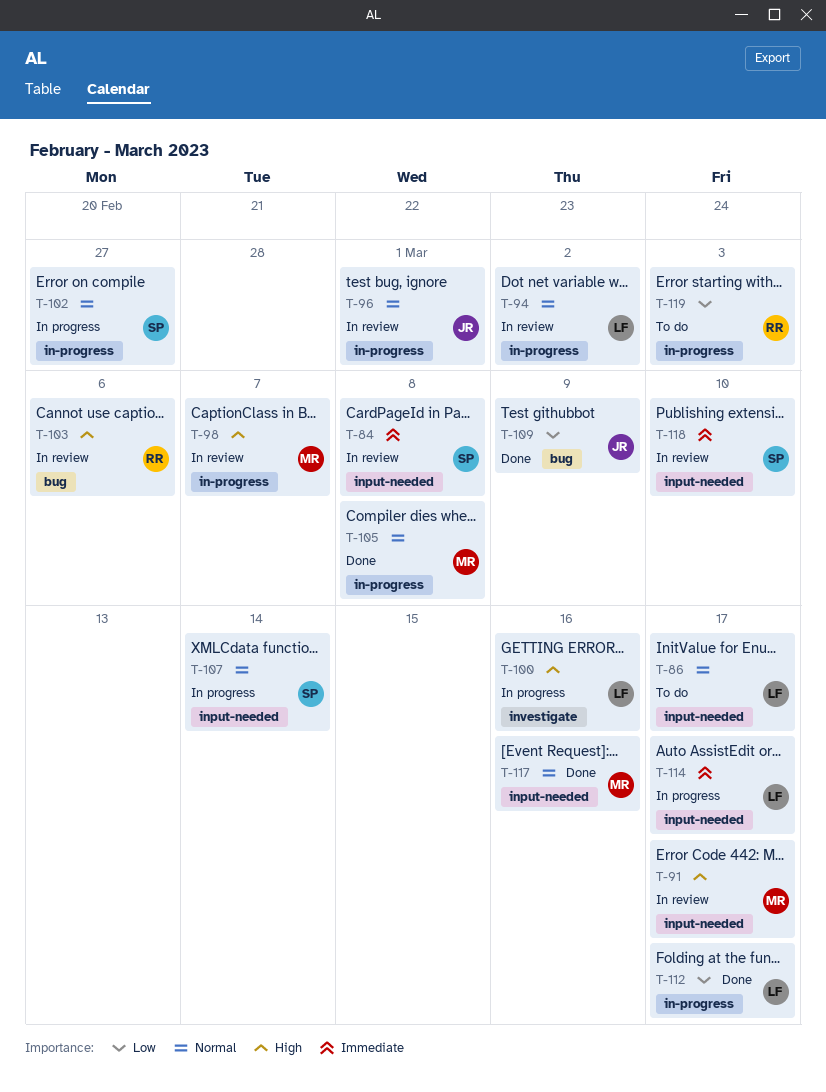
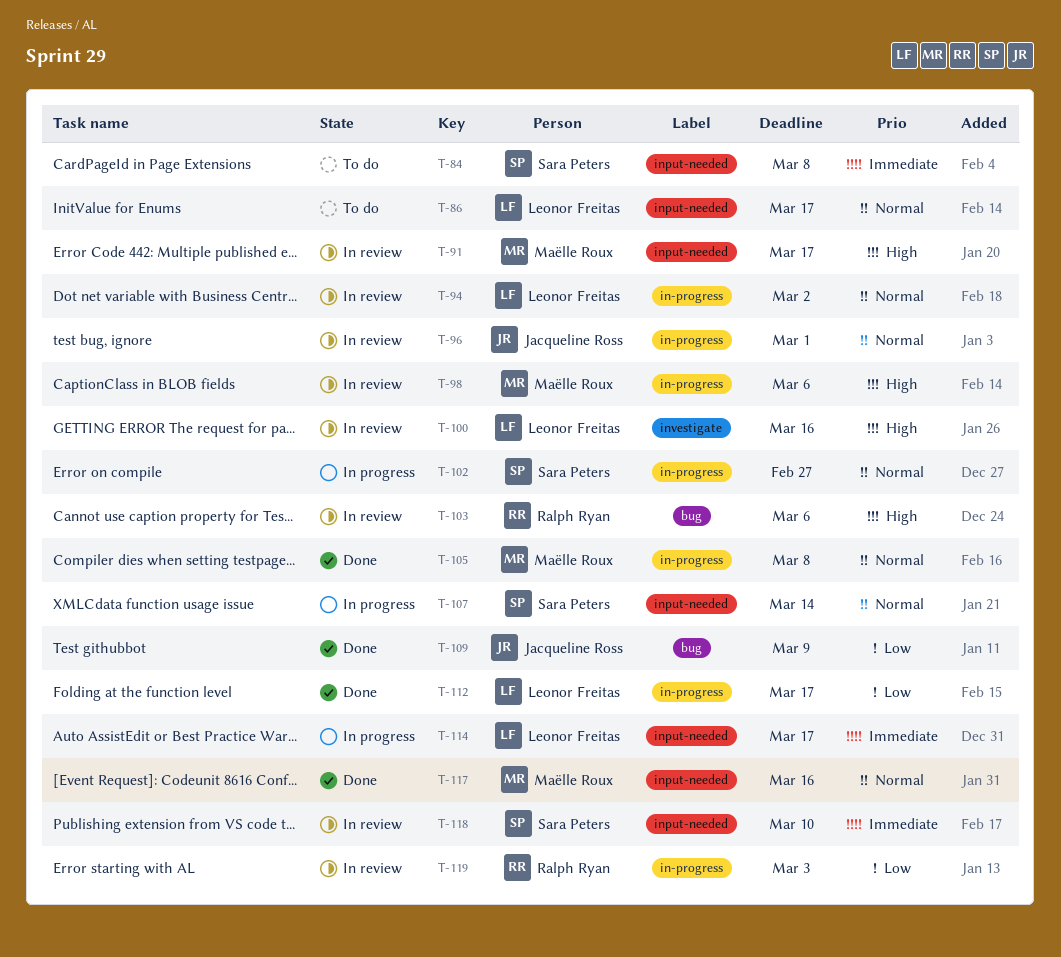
T-84, status: In review -> To do
T-98, due: Mar 7 -> Mar 6
T-100, status: In progress -> In review
T-119, status: To do -> In review

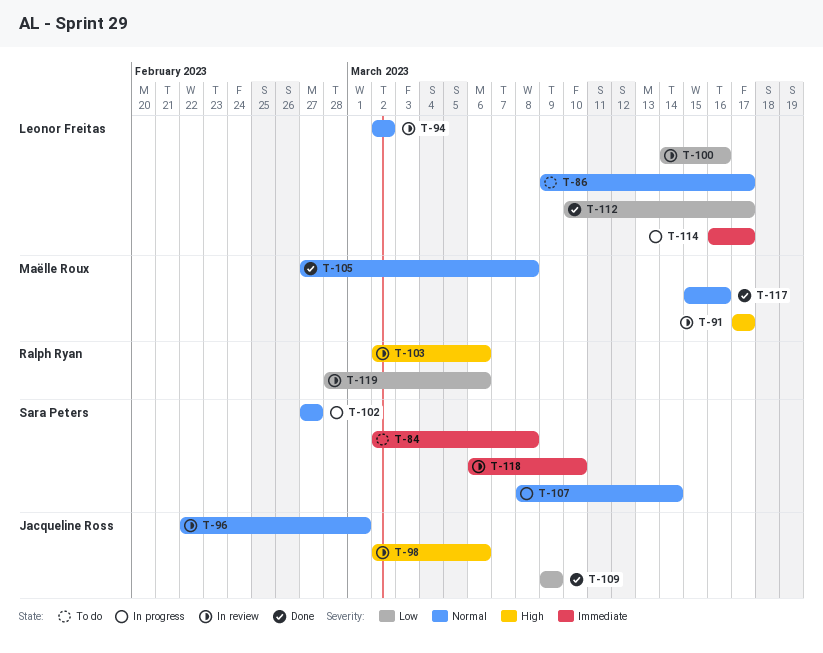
T-98, owner: Maëlle Roux -> Jacqueline Ross
T-100, priority: High -> Low
T-119, due: Mar 3 -> Mar 6

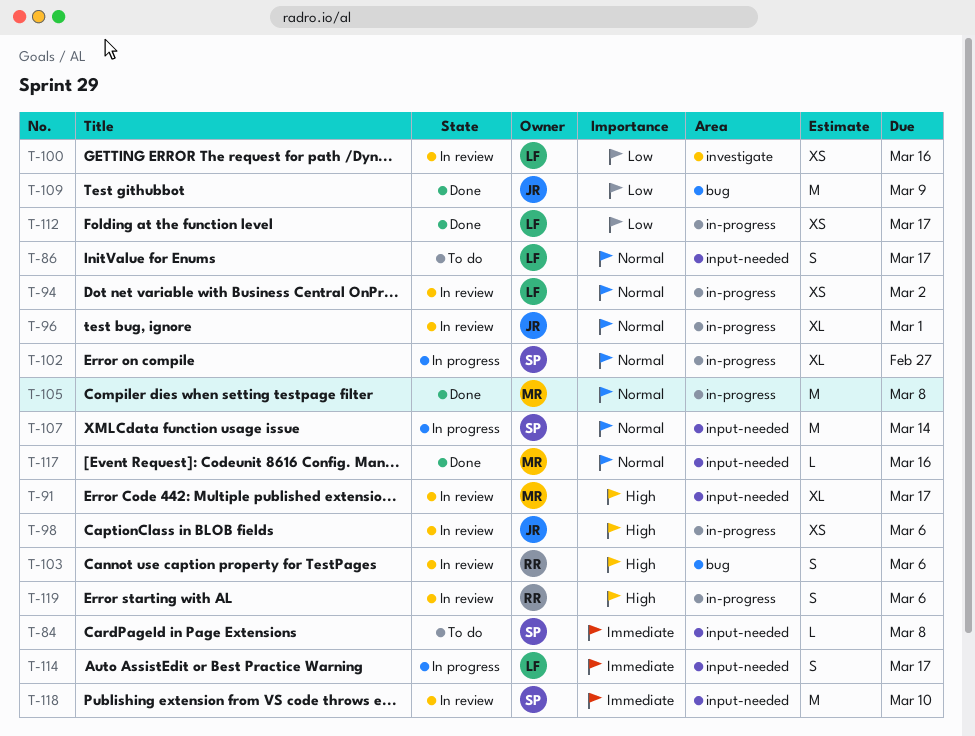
T-119, priority: Low -> High

